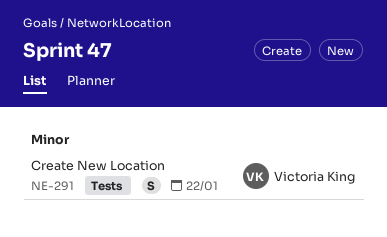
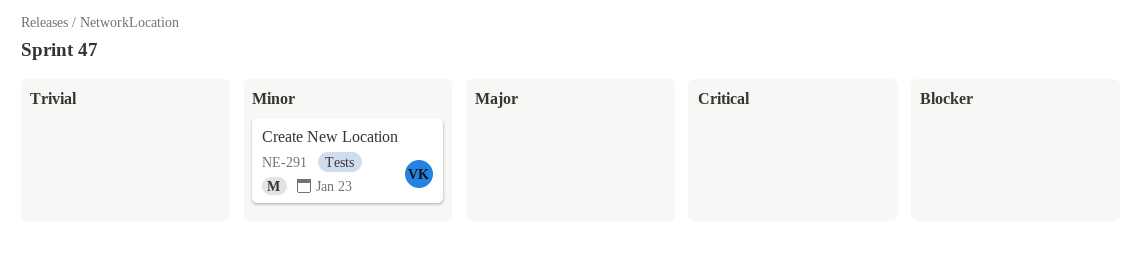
NE-291, estimate: S -> M
NE-291, due: Jan 22 -> Jan 23

